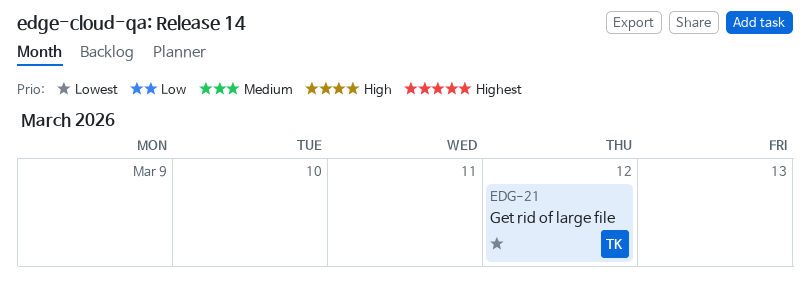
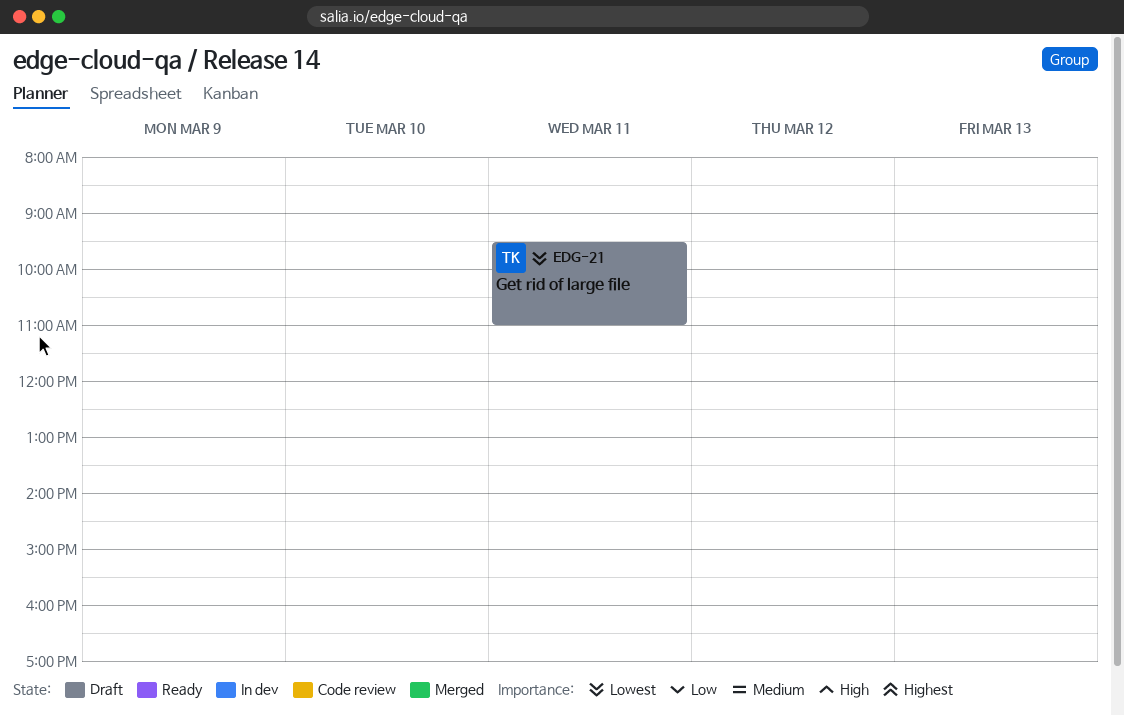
EDG-21, day: Mar 12 -> Mar 11

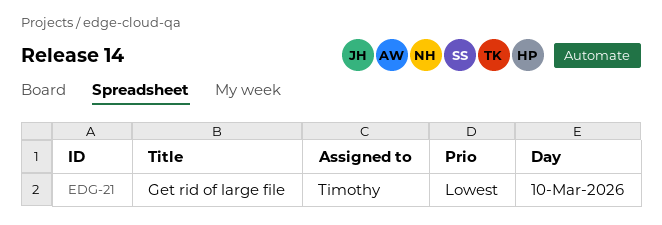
EDG-21, day: Mar 11 -> Mar 10

